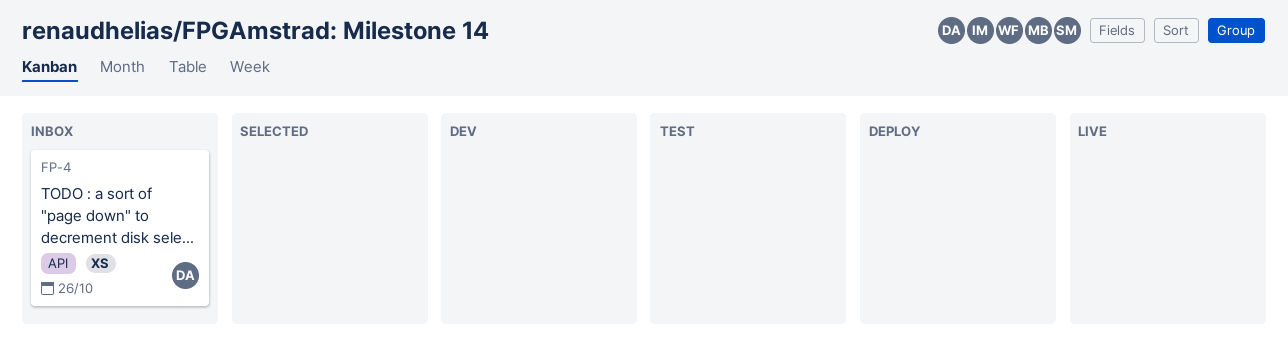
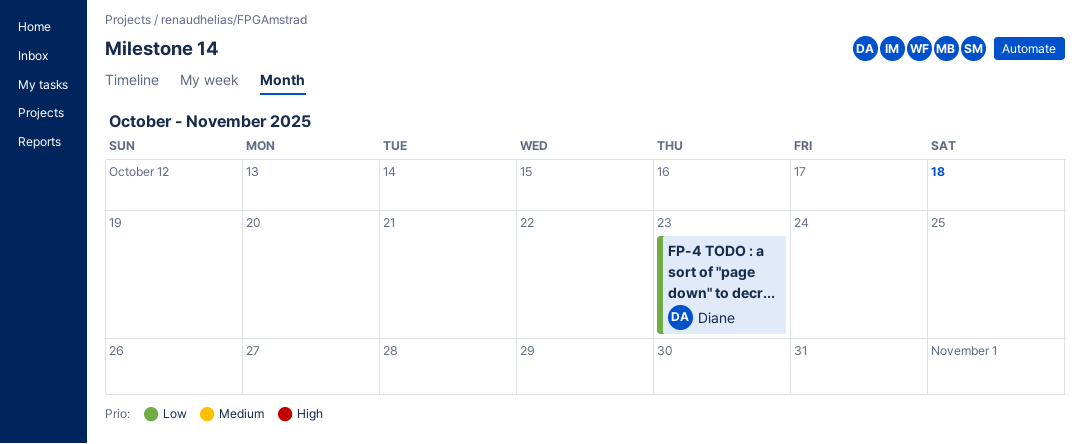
FP-4, due: Oct 26 -> Oct 23

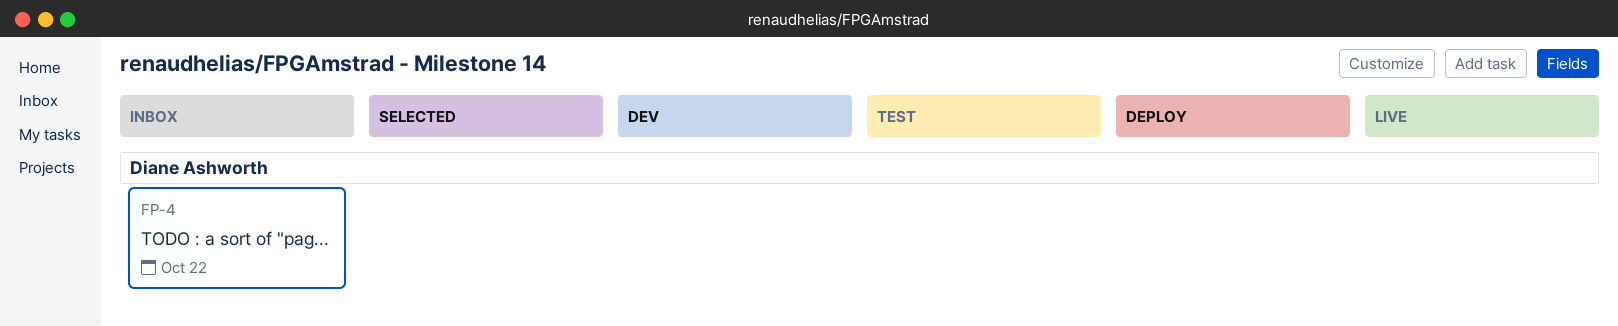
FP-4, due: Oct 23 -> Oct 22

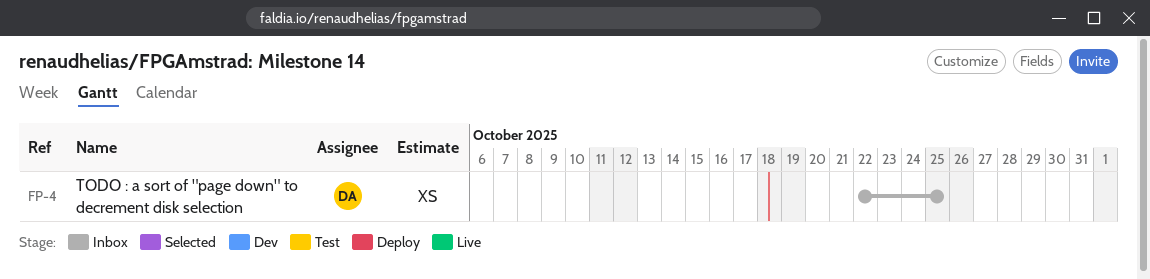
FP-4, due: Oct 22 -> Oct 25

